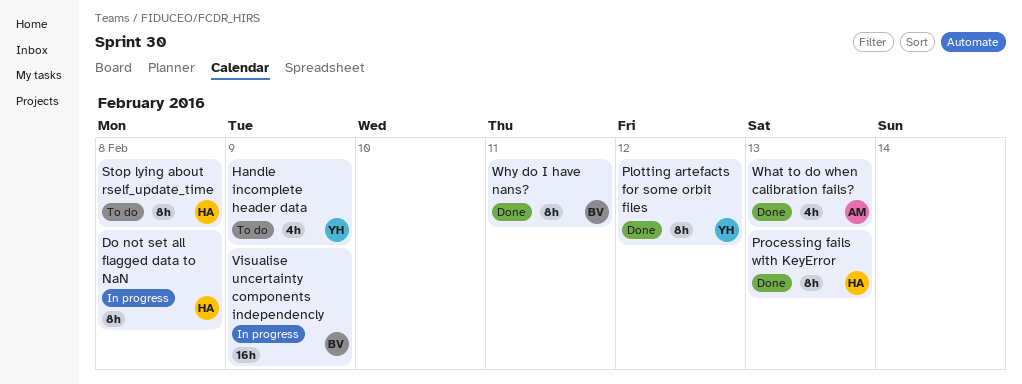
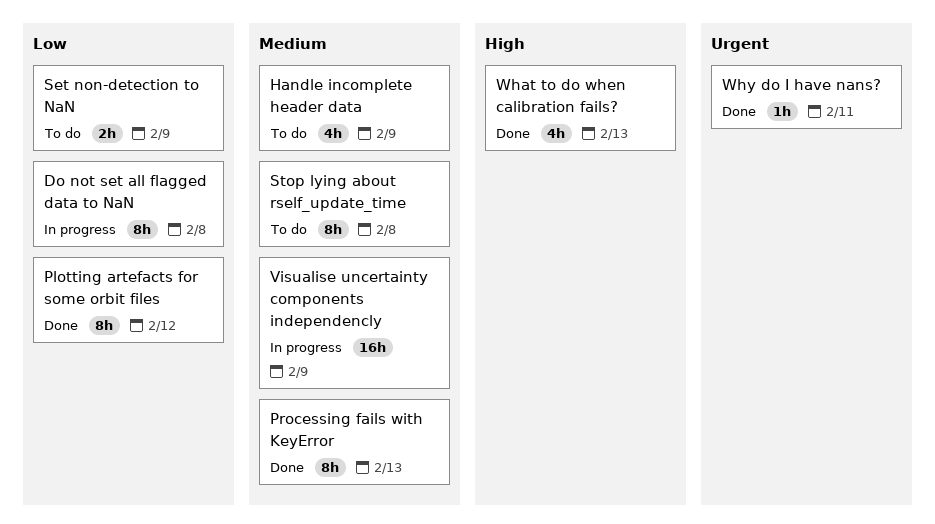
Set non-detection to NaN: none -> present
Why do I have nans?, estimate: 8h -> 1h

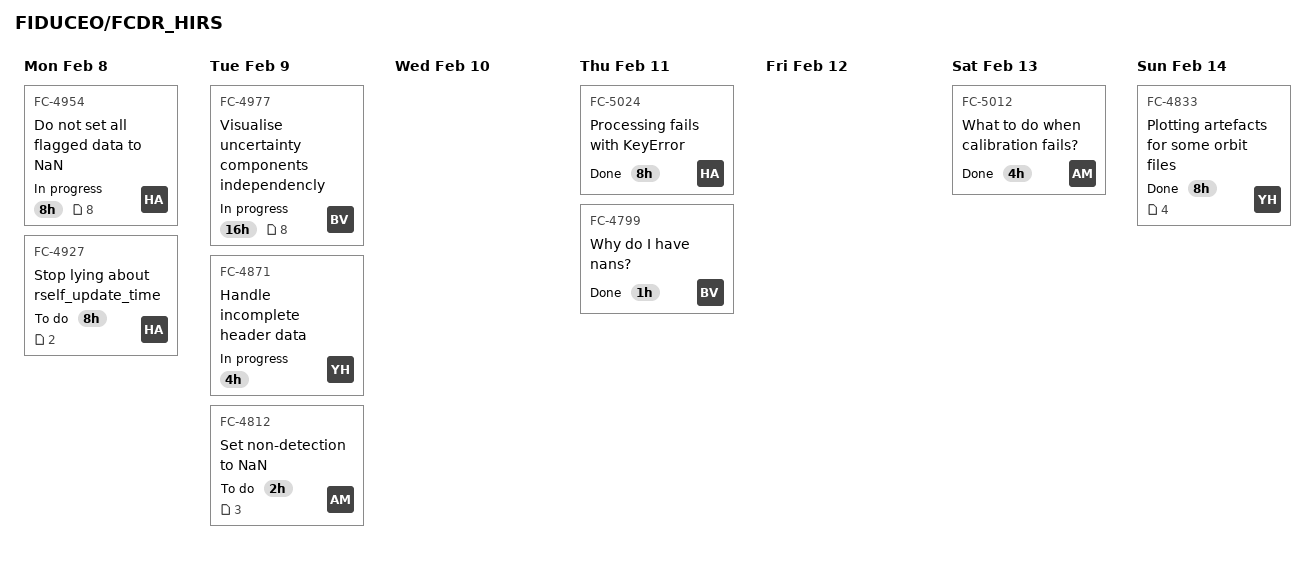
Handle incomplete header data, status: To do -> In progress
Plotting artefacts for some orbit files, due: Feb 12 -> Feb 14
Processing fails with KeyError, due: Feb 13 -> Feb 11

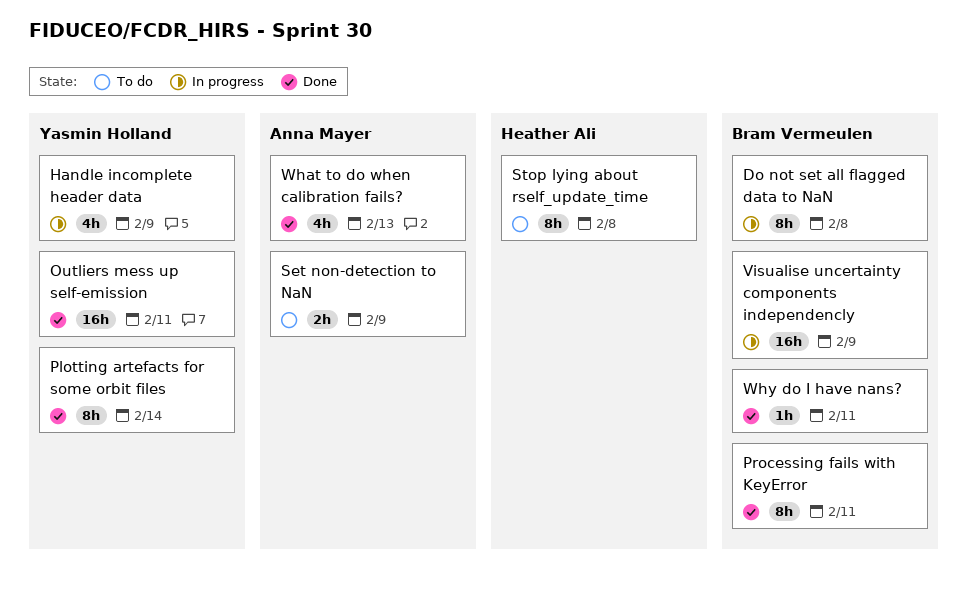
Do not set all flagged data to NaN, owner: Heather Ali -> Bram Vermeulen
Outliers mess up self-emission: none -> present
Processing fails with KeyError, owner: Heather Ali -> Bram Vermeulen

